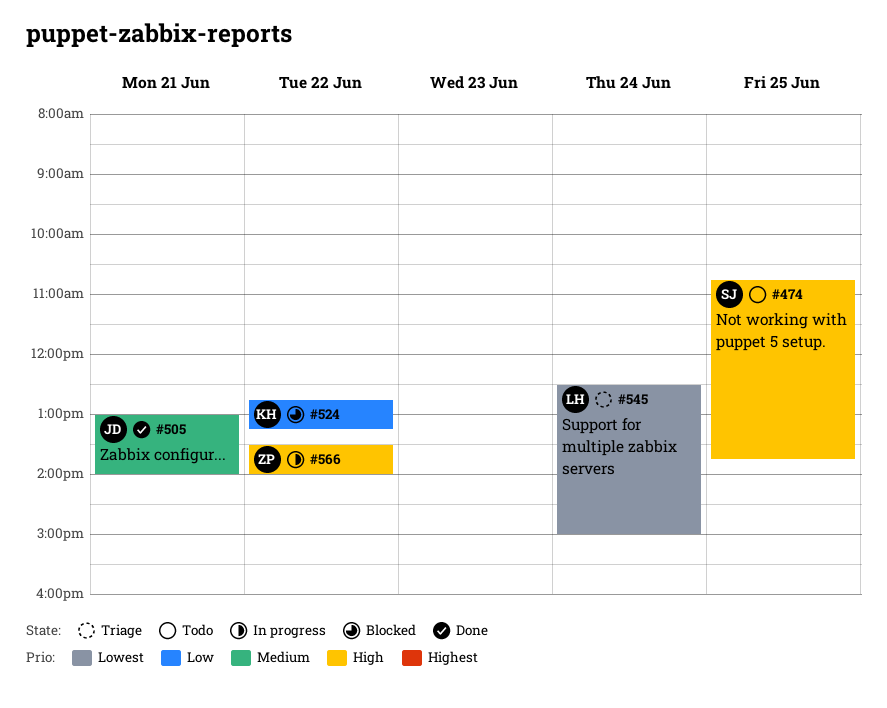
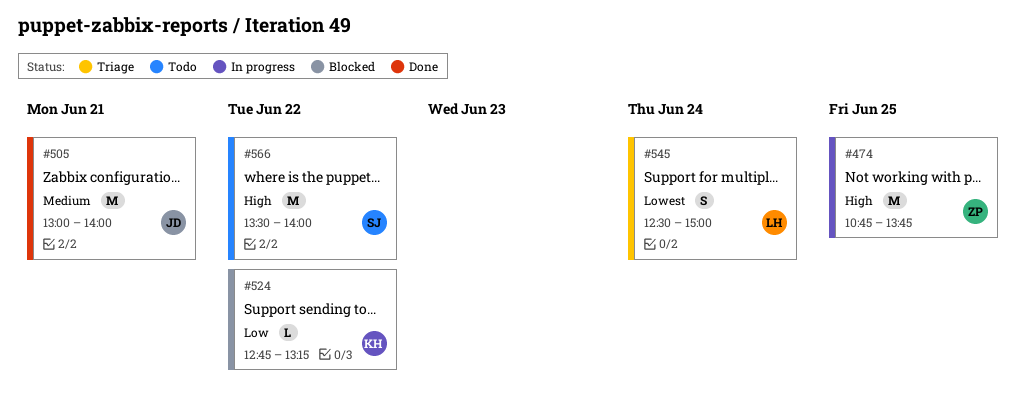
#474, status: Todo -> In progress
#474, owner: SJ -> ZP
#566, status: In progress -> Todo
#566, owner: ZP -> SJ

